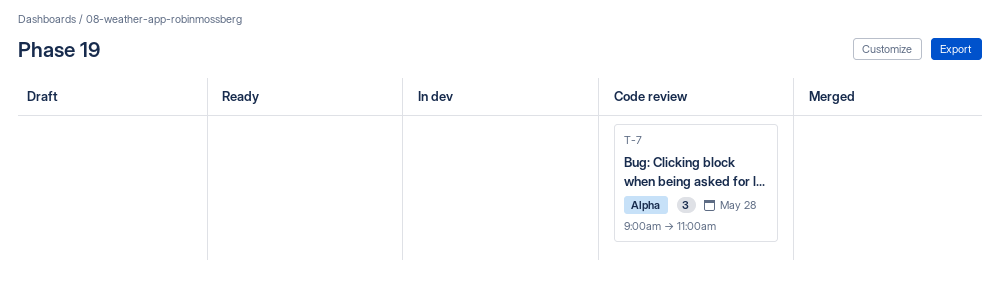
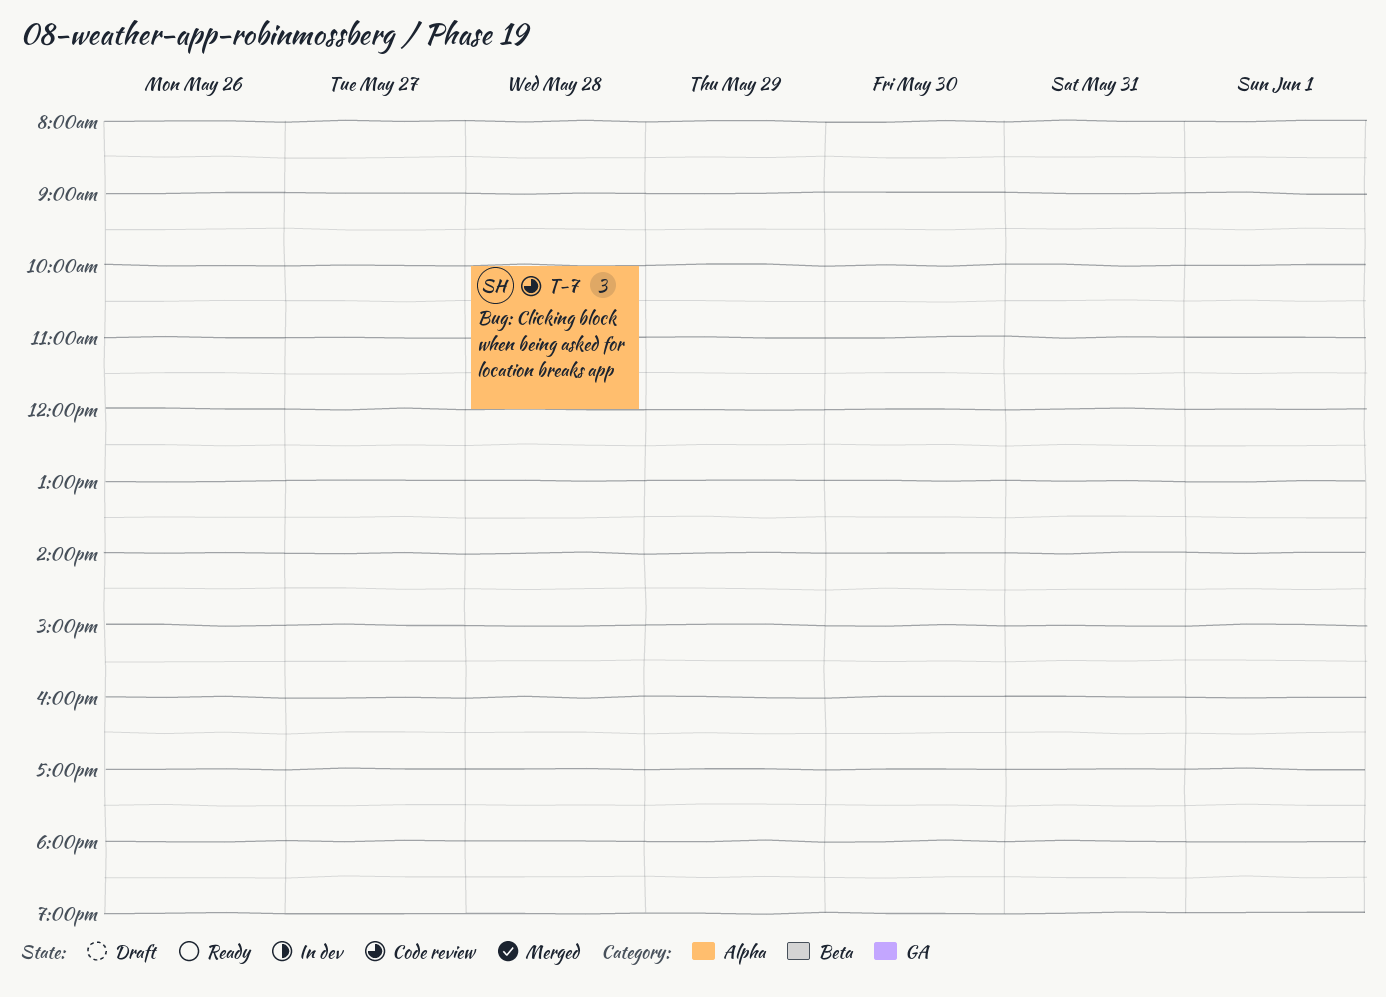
T-7, begins: 09:00 -> 10:00
T-7, ends: 11:00 -> 12:00

